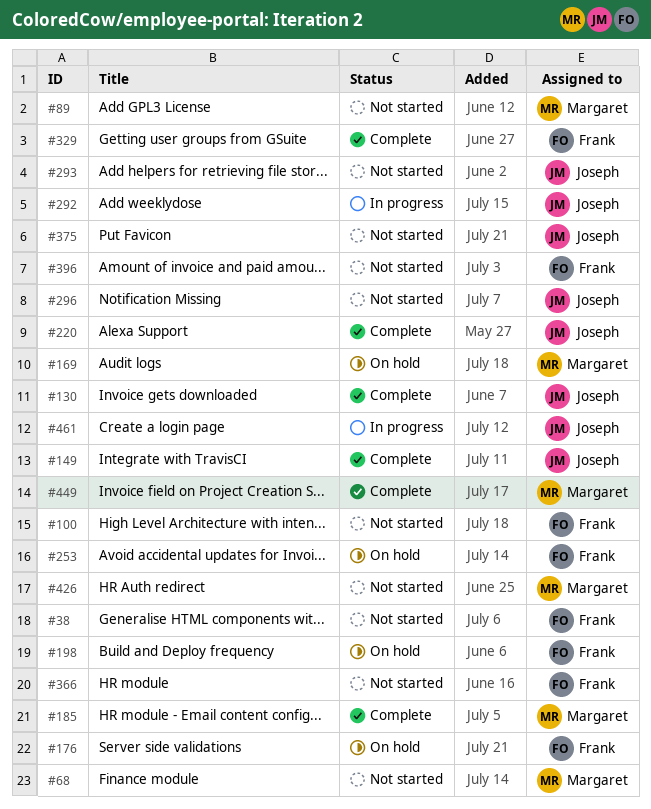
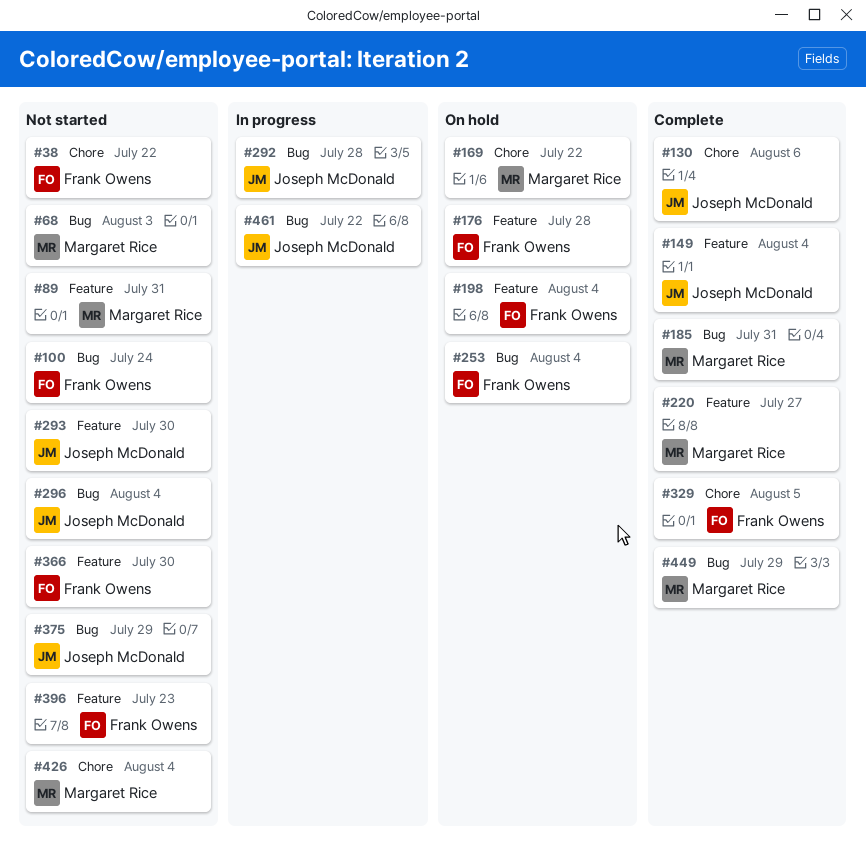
#220, owner: Joseph McDonald -> Margaret Rice

